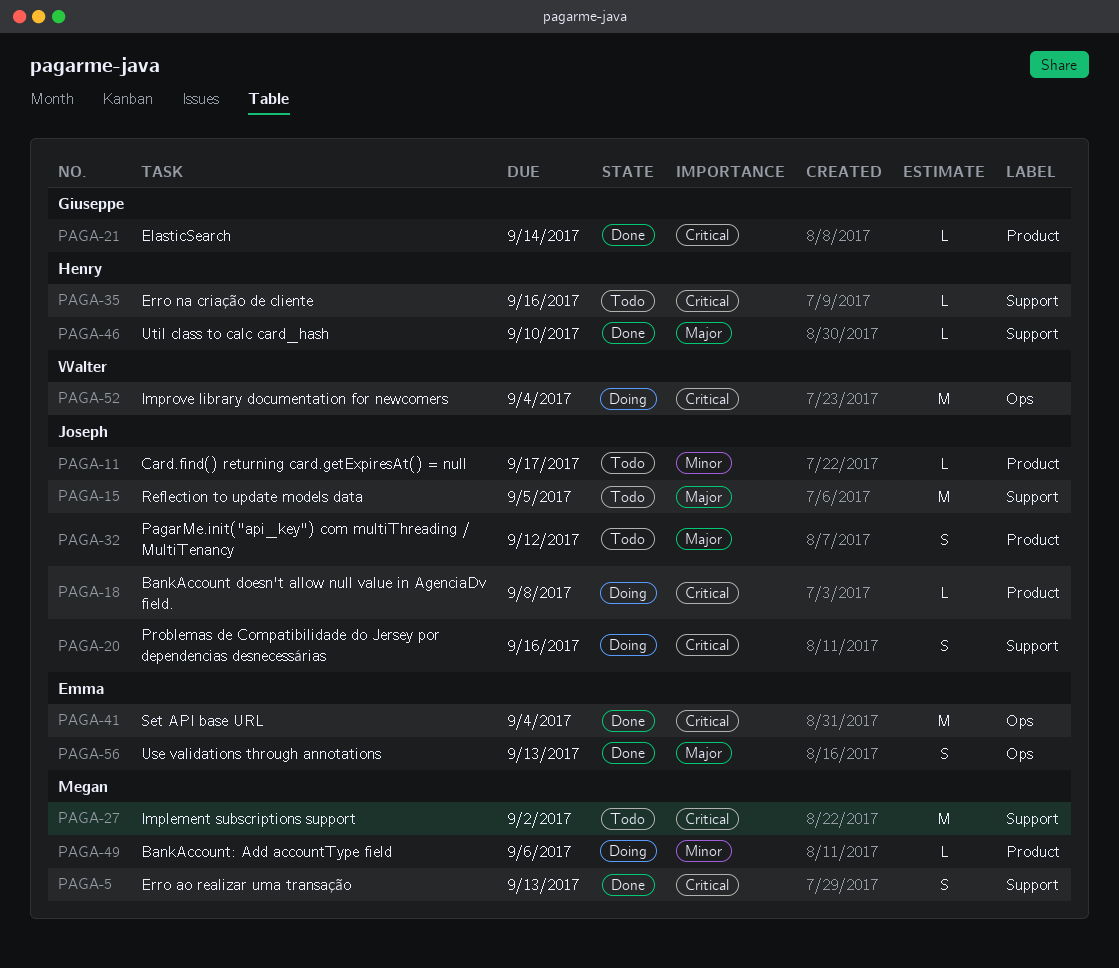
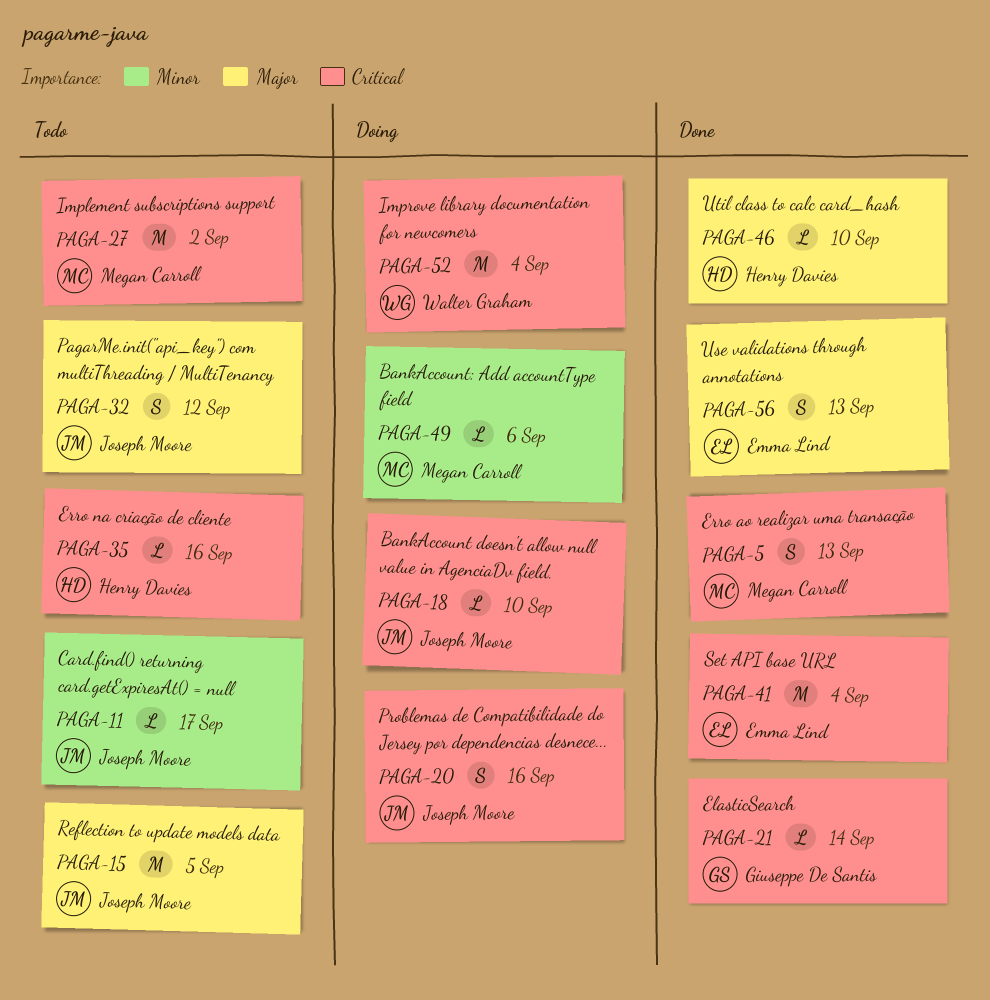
PAGA-18, due: Sep 8 -> Sep 10

